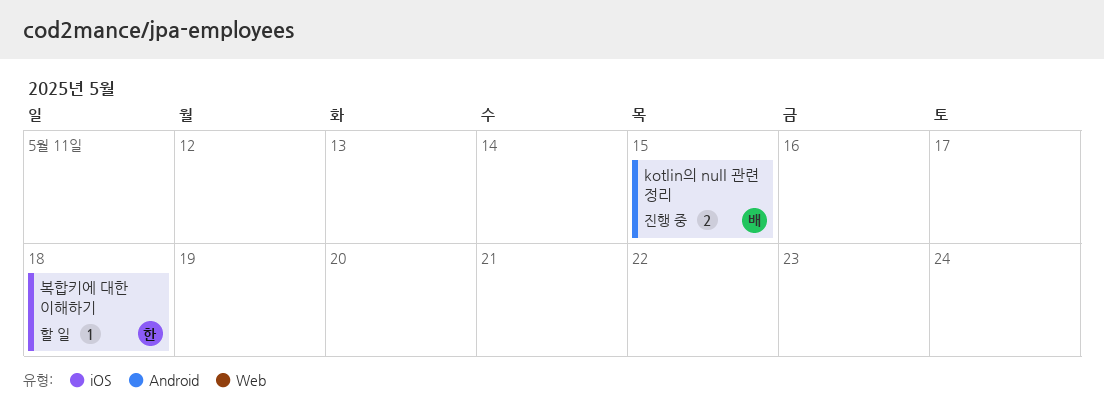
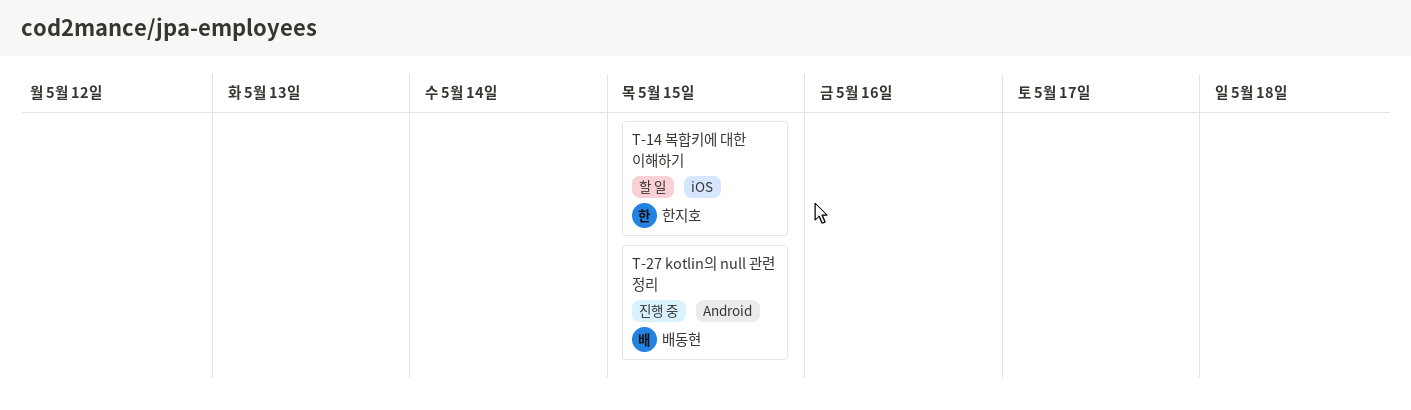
복합키에 대한 이해하기, due: May 18 -> May 15

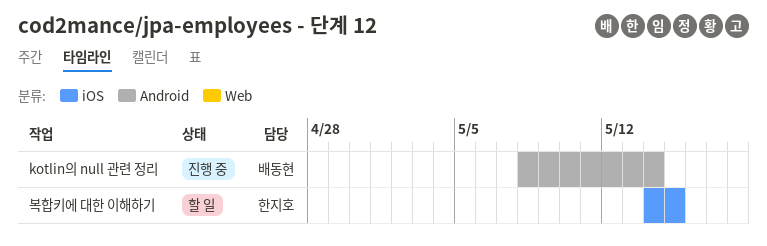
kotlin의 null 관련 정리, due: May 15 -> May 14

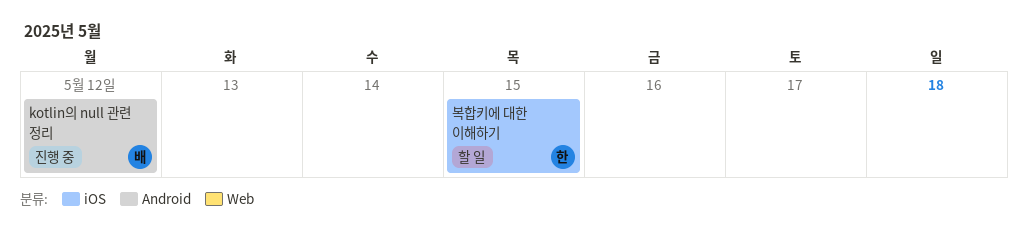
kotlin의 null 관련 정리, due: May 14 -> May 12

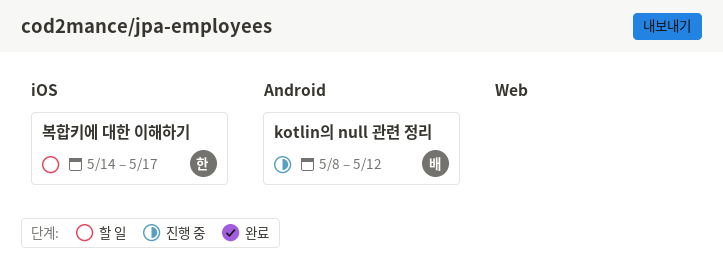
복합키에 대한 이해하기, due: May 15 -> May 17

